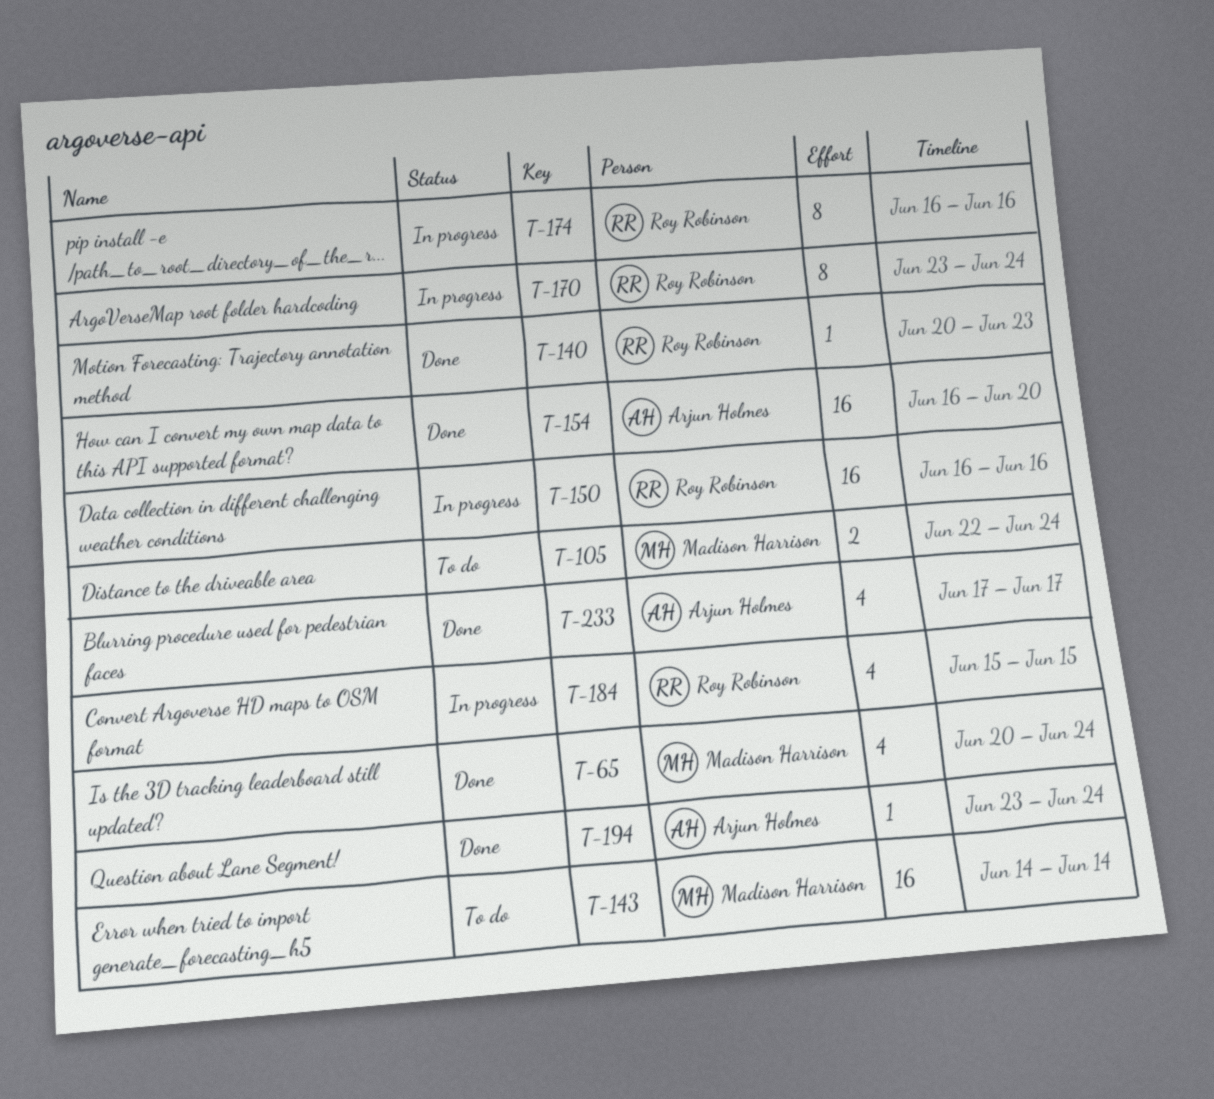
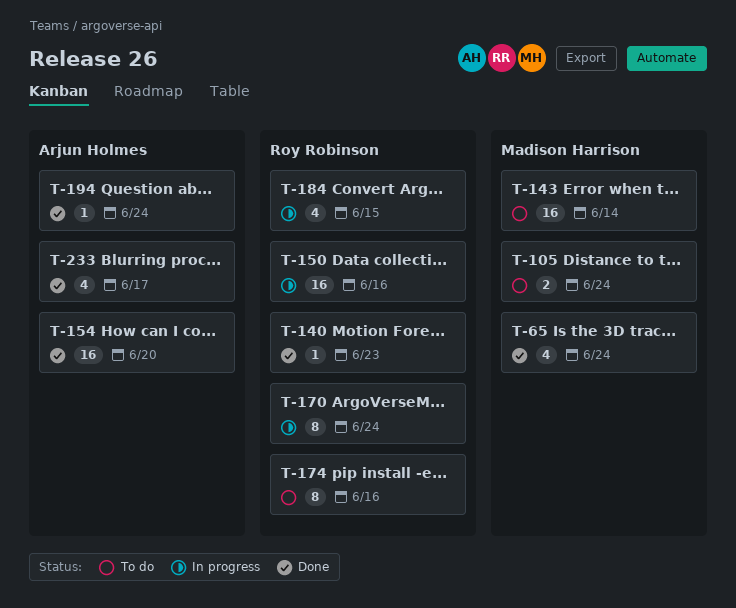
T-174, status: In progress -> To do

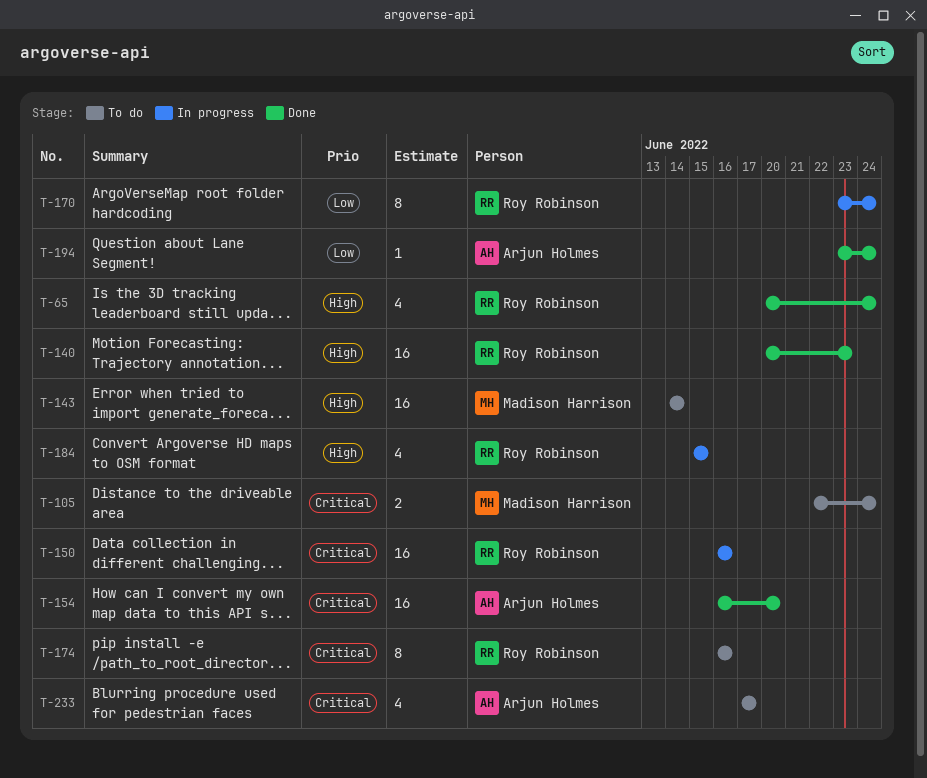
T-65, owner: Madison Harrison -> Roy Robinson
T-140, estimate: 1 -> 16
T-233, status: Done -> To do

